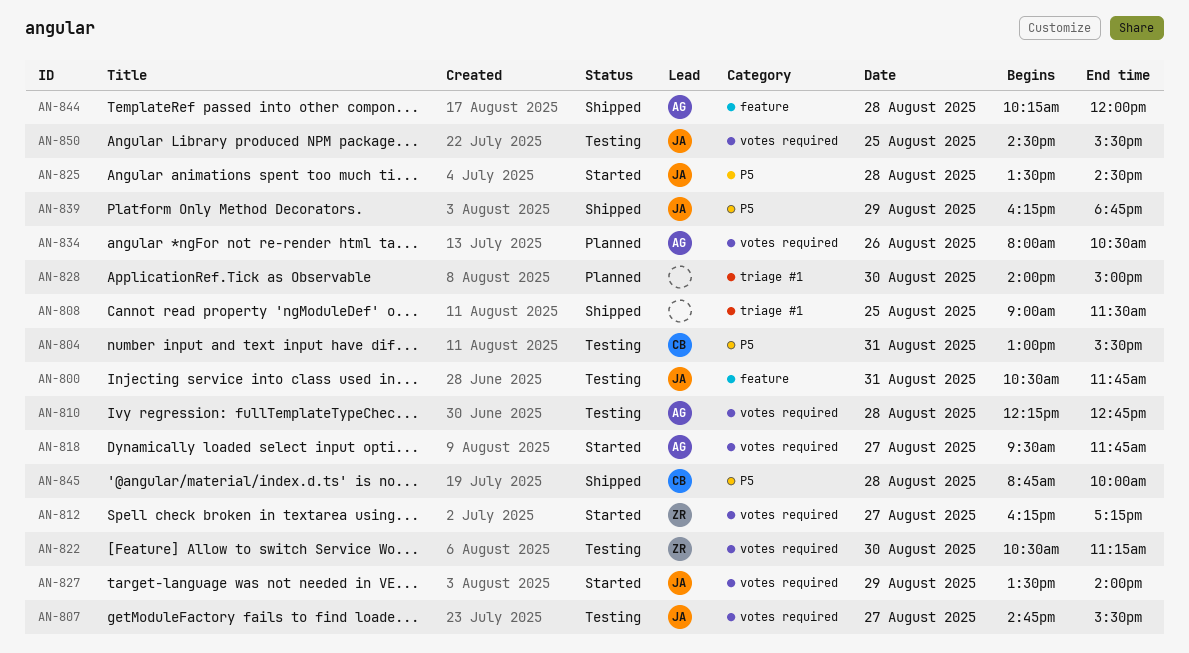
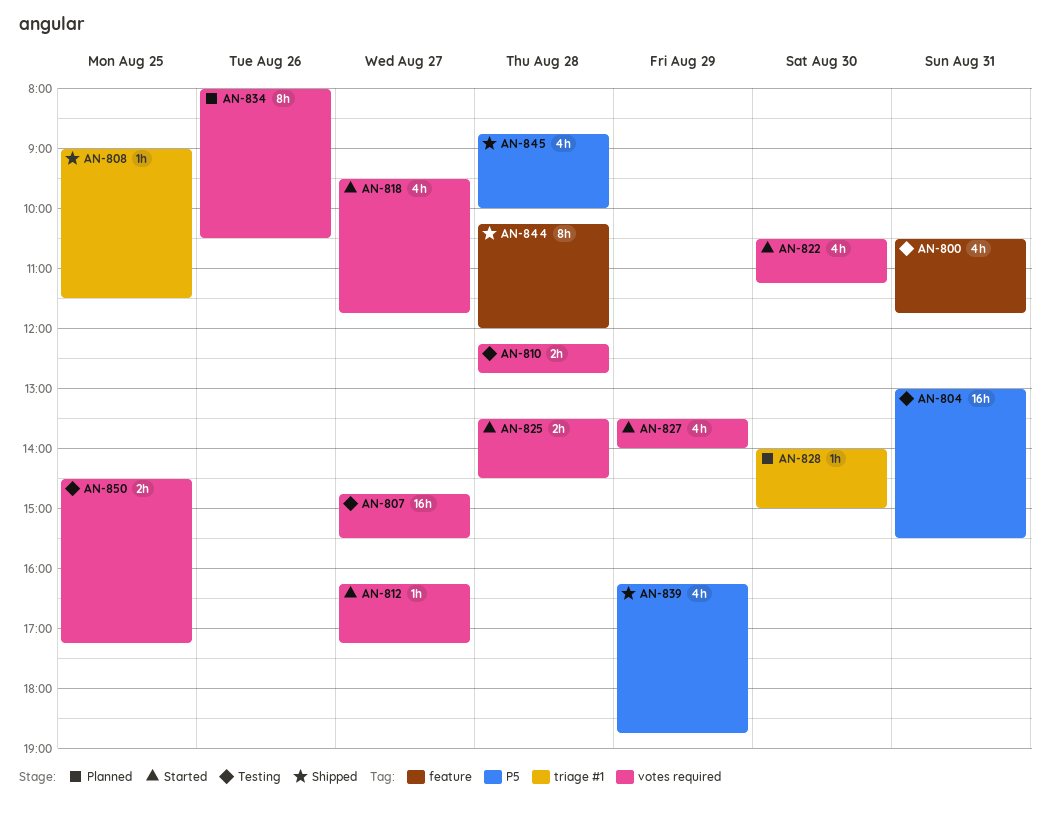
AN-822, status: Testing -> Started
AN-825, label: P5 -> votes required
AN-850, ends: 15:30 -> 17:15

